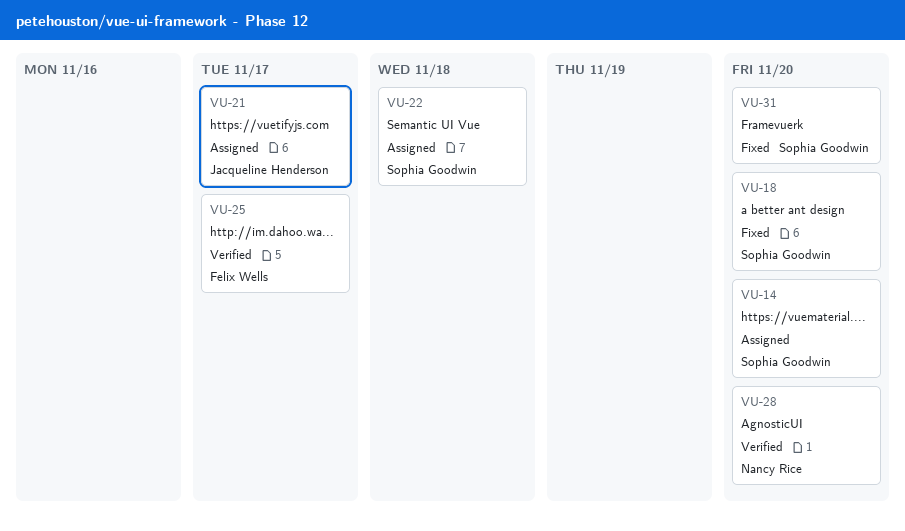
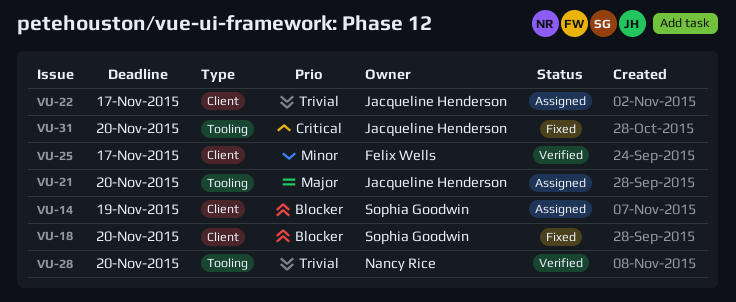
VU-14, due: Nov 20 -> Nov 19
VU-21, due: Nov 17 -> Nov 20
VU-22, owner: Sophia Goodwin -> Jacqueline Henderson
VU-22, due: Nov 18 -> Nov 17
VU-31, owner: Sophia Goodwin -> Jacqueline Henderson

